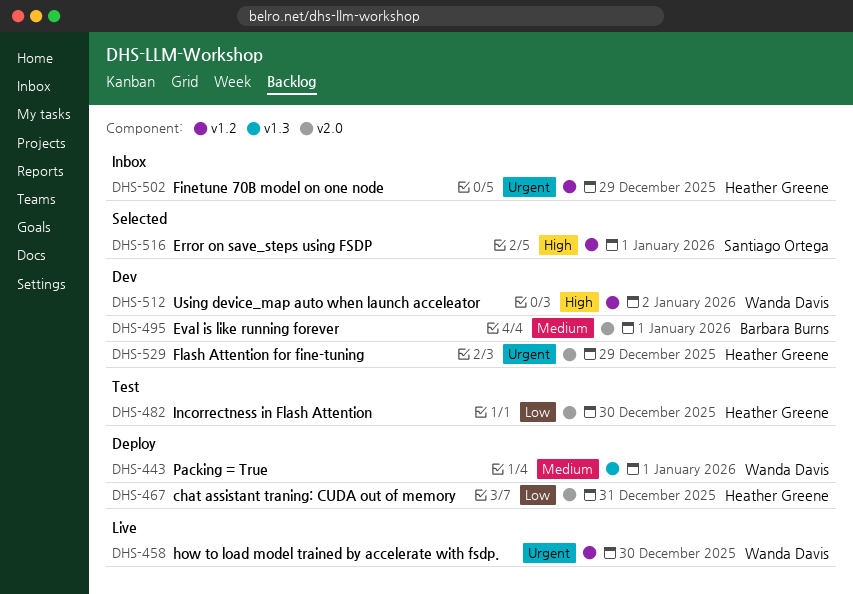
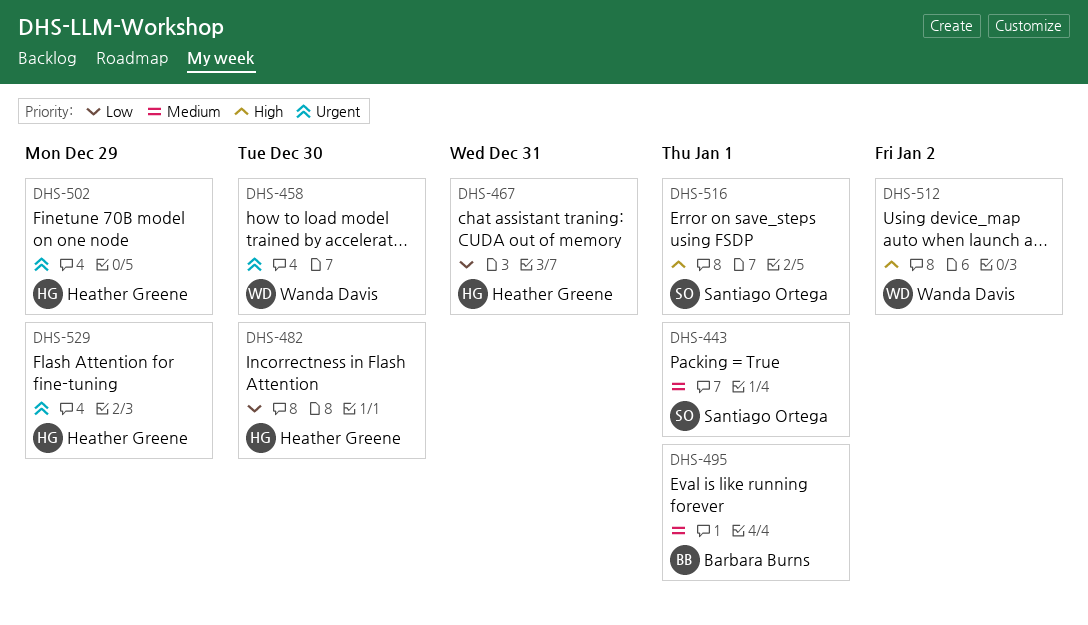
DHS-443, owner: Wanda Davis -> Santiago Ortega

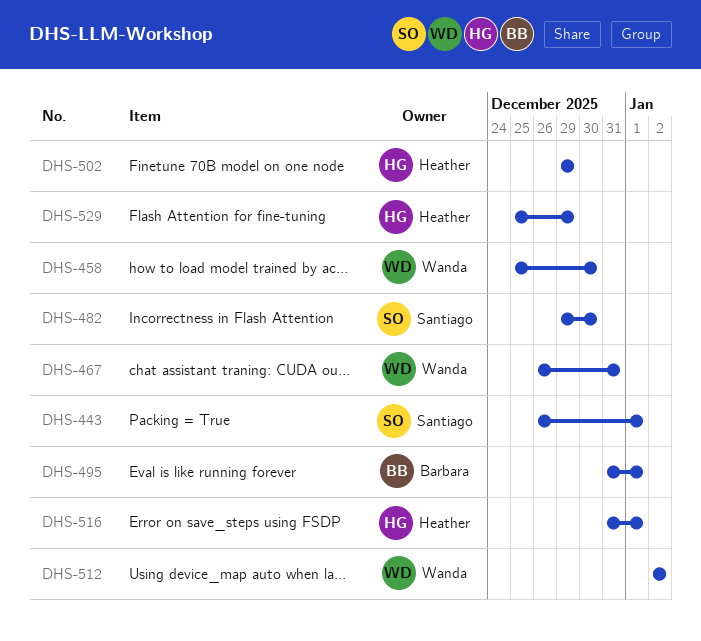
DHS-467, owner: Heather Greene -> Wanda Davis
DHS-482, owner: Heather Greene -> Santiago Ortega
DHS-516, owner: Santiago Ortega -> Heather Greene

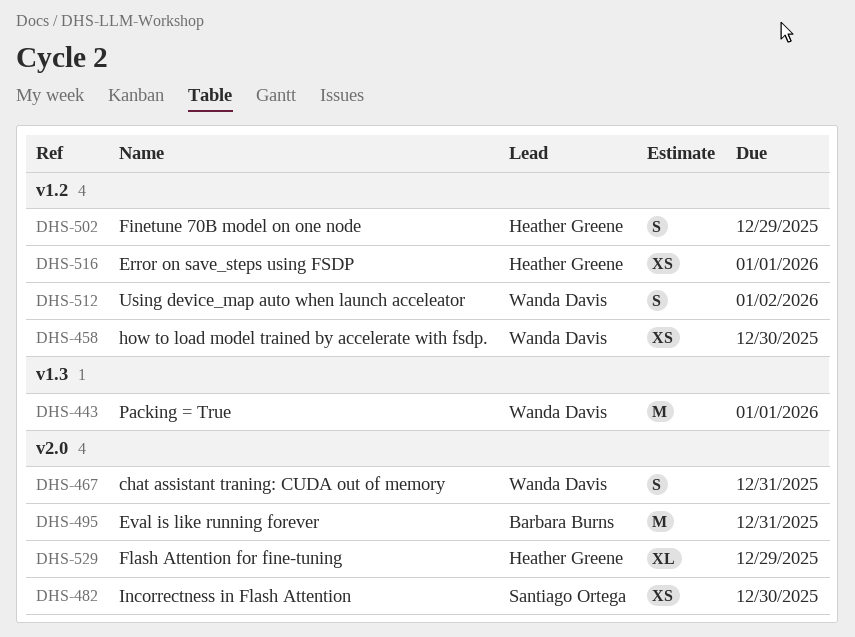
DHS-443, owner: Santiago Ortega -> Wanda Davis
DHS-495, due: Jan 1 -> Dec 31

